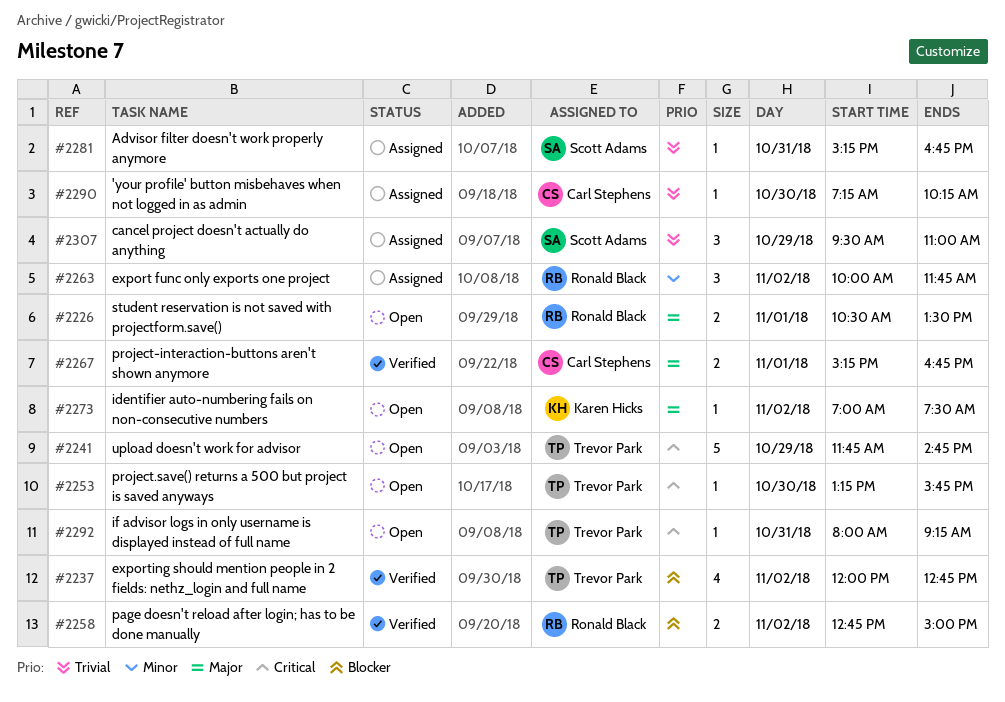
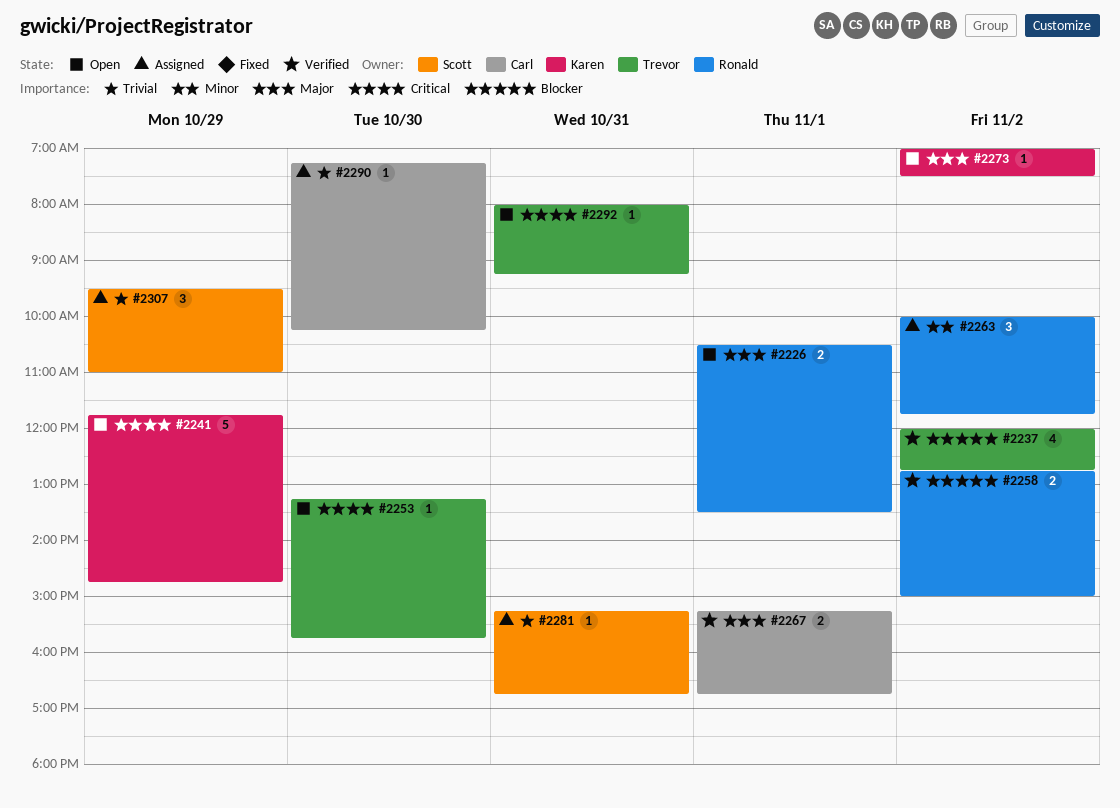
#2241, owner: Trevor Park -> Karen Hicks

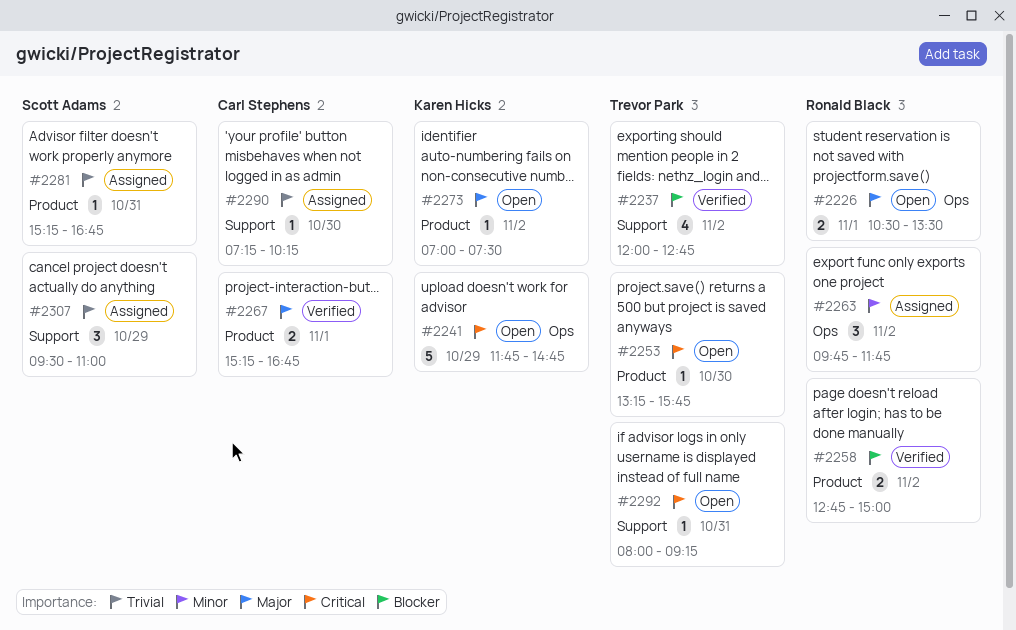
#2263, begins: 10:00 -> 09:45

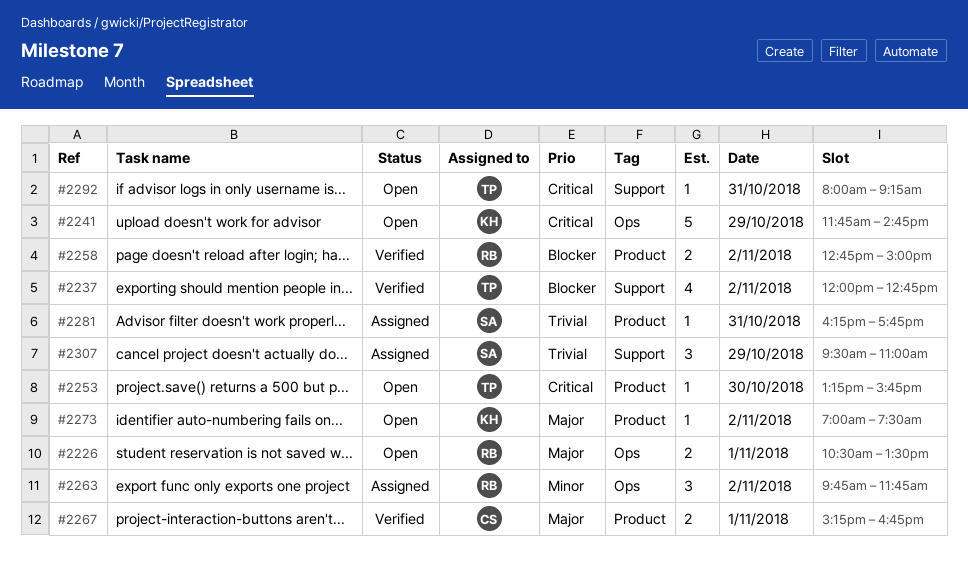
#2281, begins: 15:15 -> 16:15
#2281, ends: 16:45 -> 17:45
#2290: present -> none

